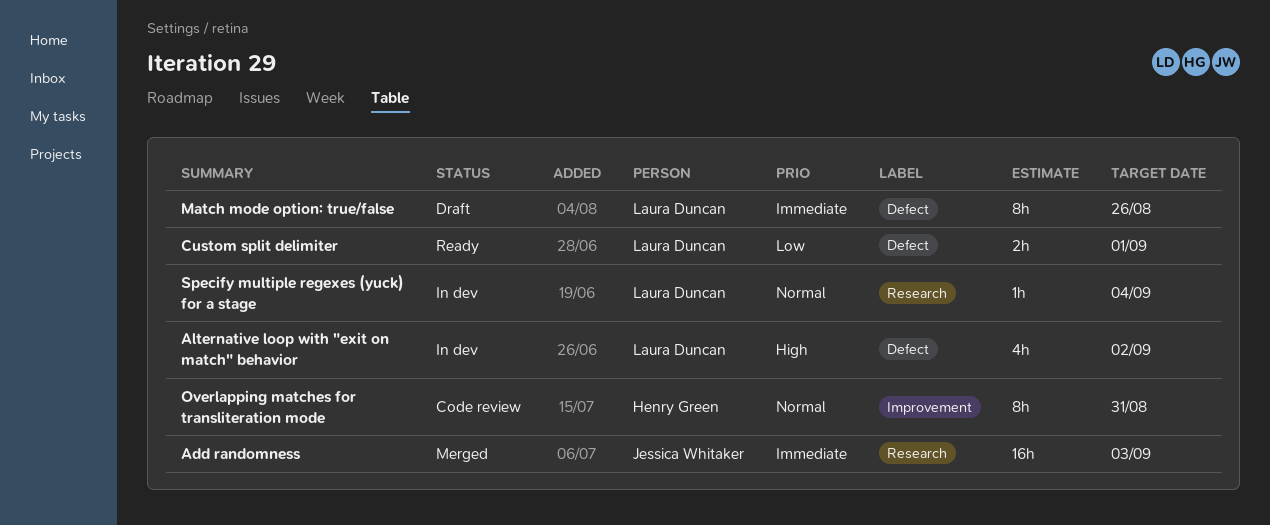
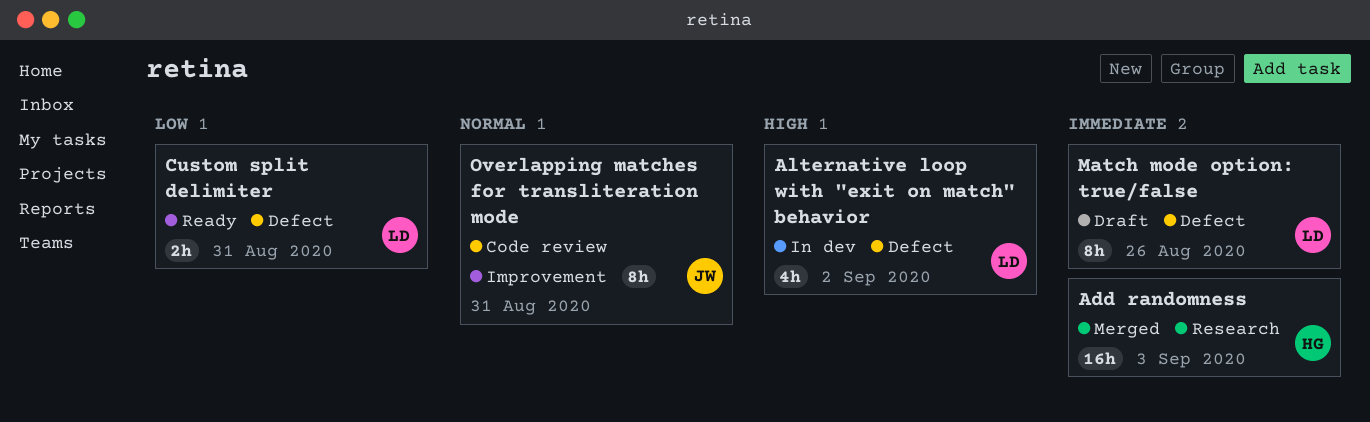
Add randomness, owner: Jessica Whitaker -> Henry Green
Custom split delimiter, due: Sep 1 -> Aug 31
Overlapping matches for transliteration mode, owner: Henry Green -> Jessica Whitaker
Specify multiple regexes (yuck) for a stage: present -> none

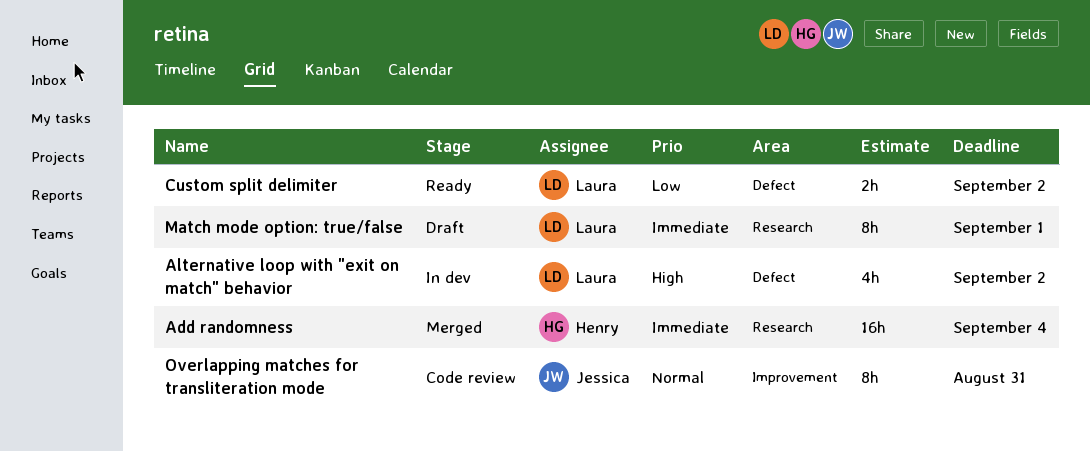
Add randomness, due: Sep 3 -> Sep 4
Custom split delimiter, due: Aug 31 -> Sep 2
Match mode option: true/false, label: Defect -> Research
Match mode option: true/false, due: Aug 26 -> Sep 1

